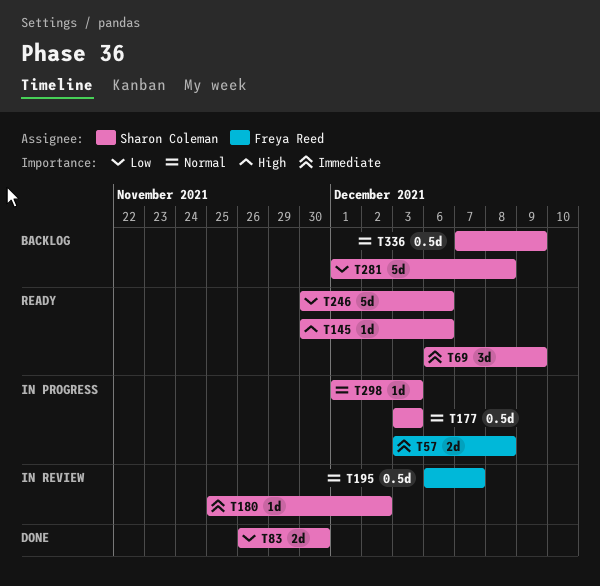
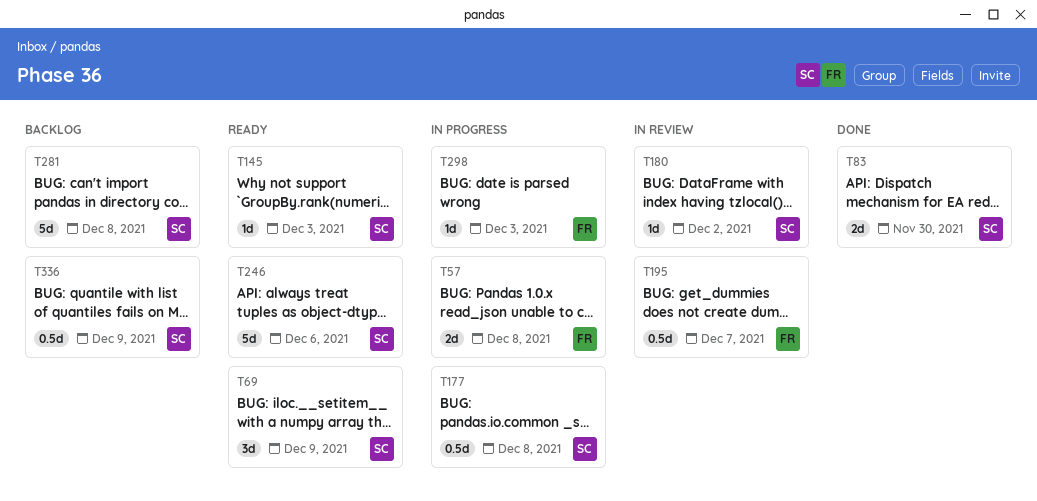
T145, due: Dec 6 -> Dec 3
T177, due: Dec 3 -> Dec 8
T298, owner: Sharon Coleman -> Freya Reed

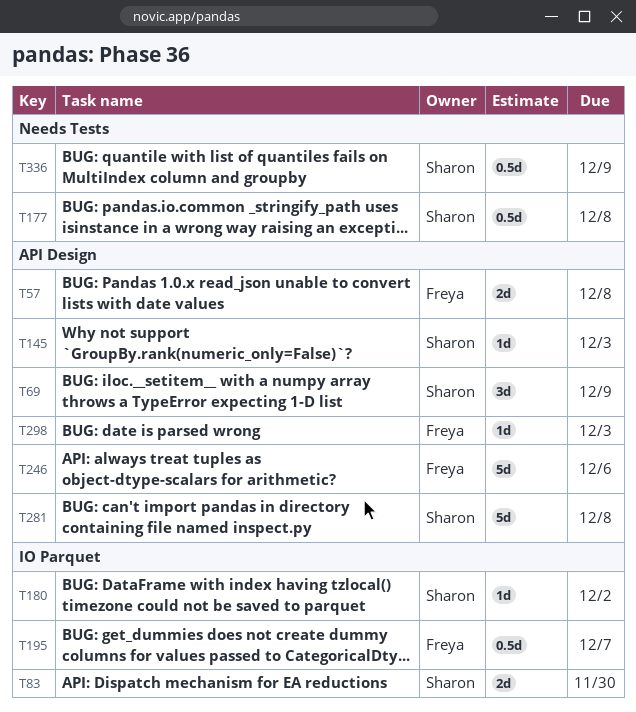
T246, owner: Sharon -> Freya

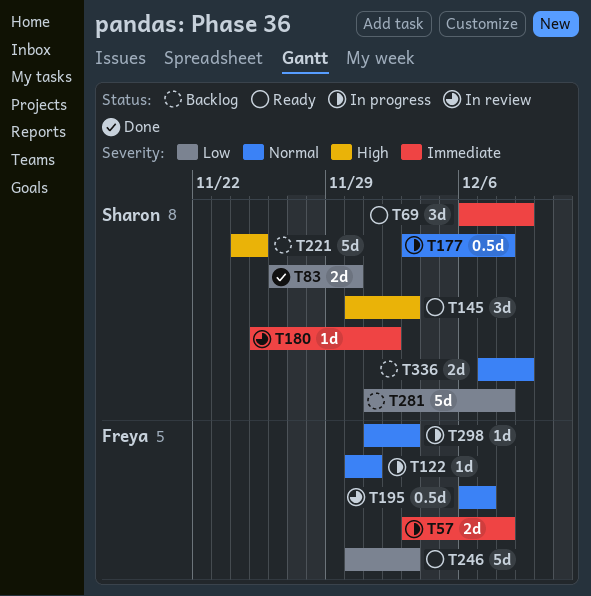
T122: none -> present
T145, estimate: 1d -> 3d
T221: none -> present
T246, due: Dec 6 -> Dec 3
T336, estimate: 0.5d -> 2d

